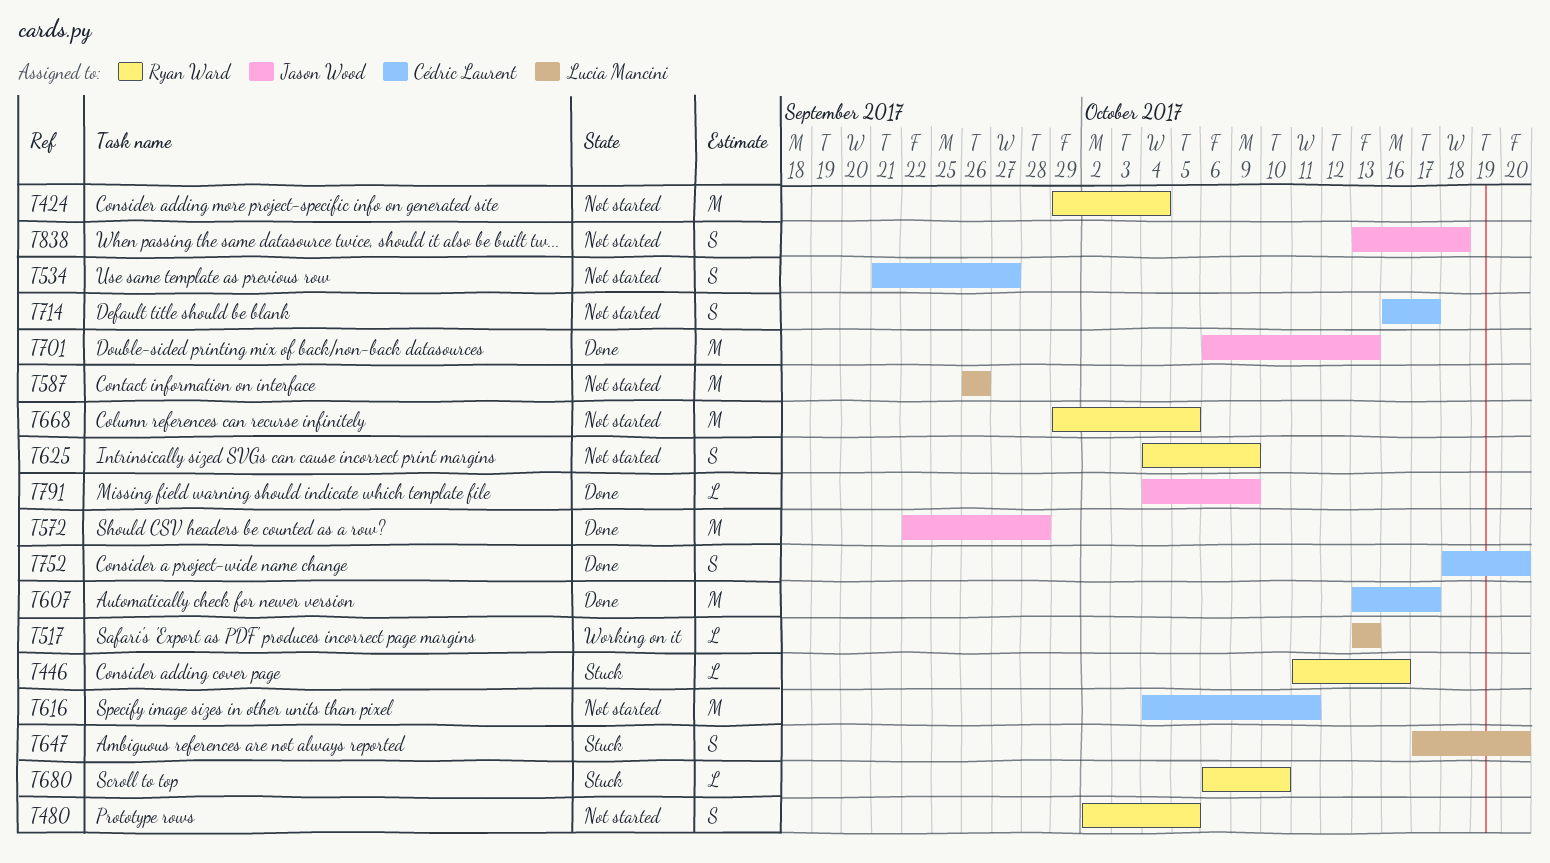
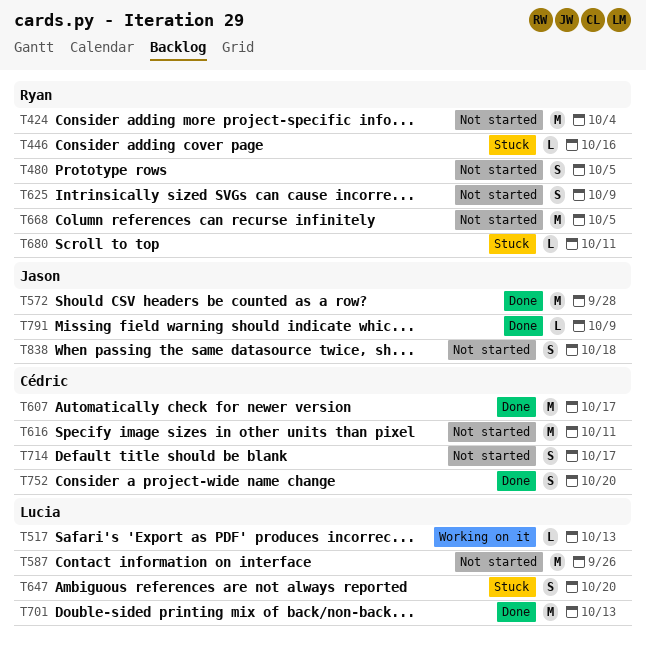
T534: present -> none
T680, due: Oct 10 -> Oct 11
T701, owner: Jason Wood -> Lucia Mancini

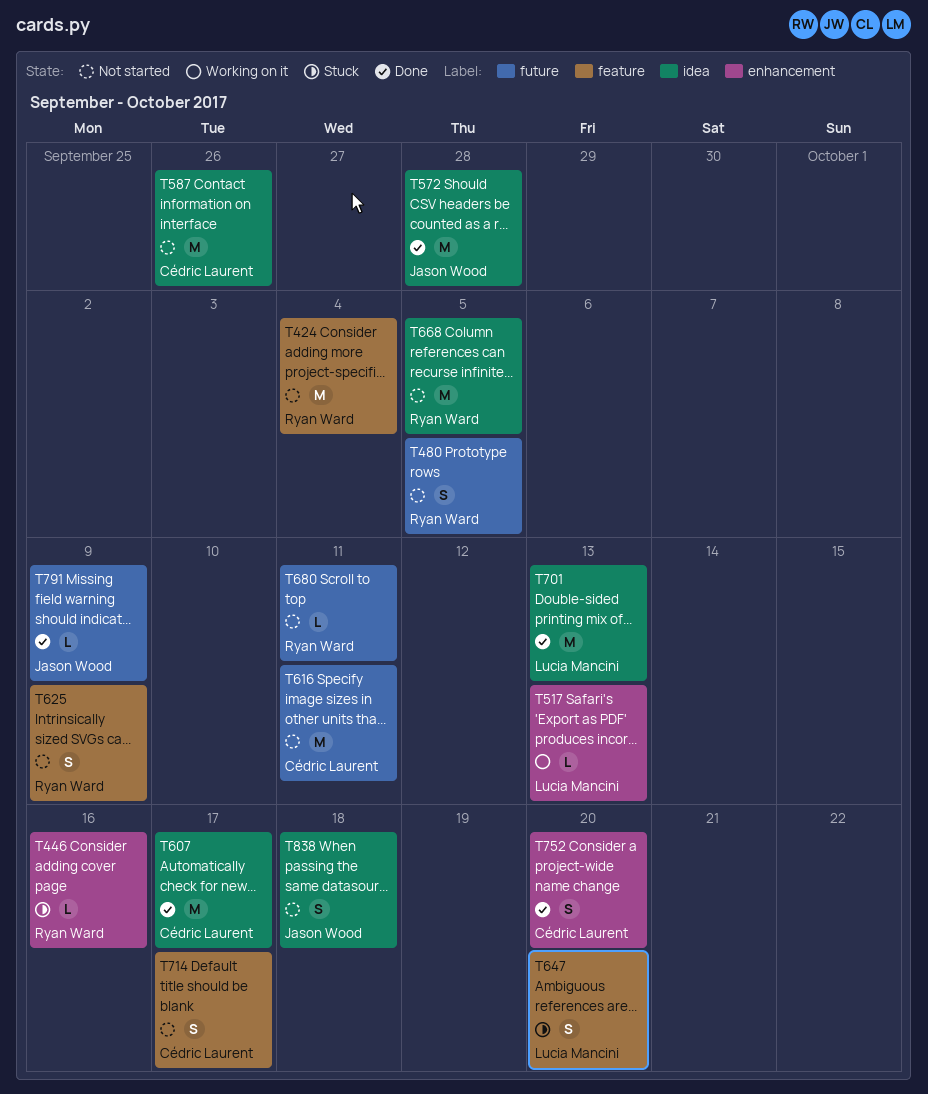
T587, owner: Lucia Mancini -> Cédric Laurent
T680, status: Stuck -> Not started

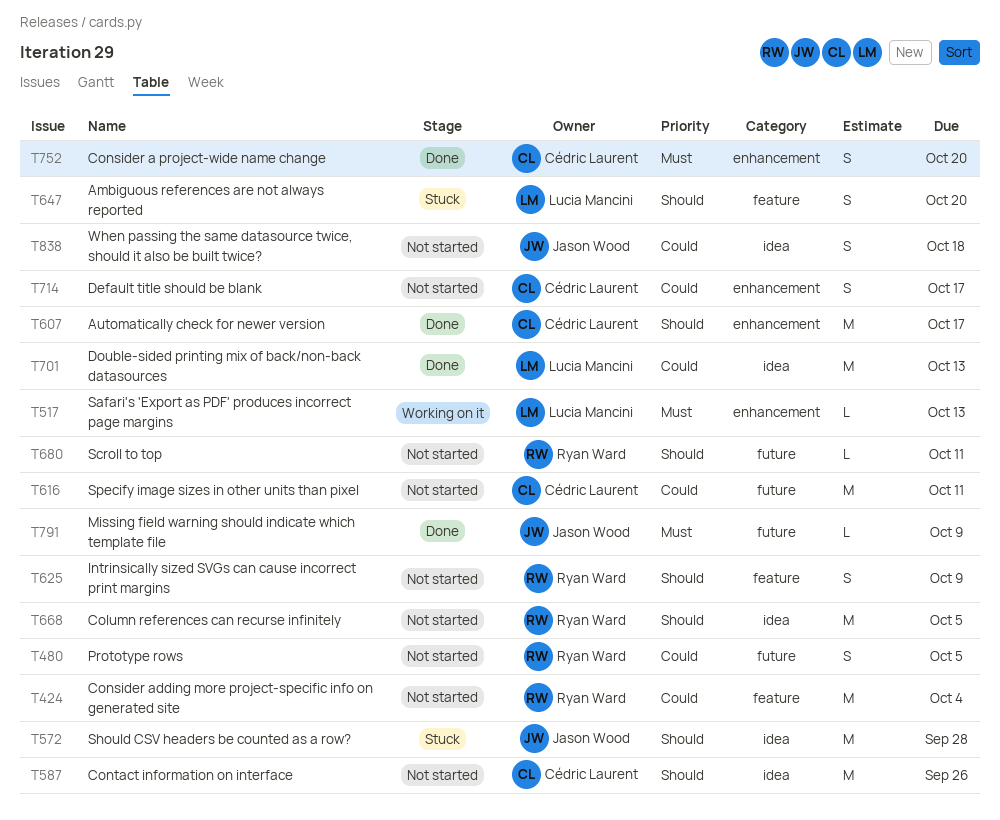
T446: present -> none
T572, status: Done -> Stuck
T607, label: idea -> enhancement
T714, label: feature -> enhancement

